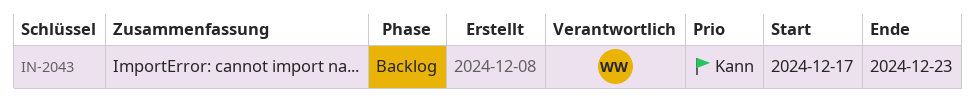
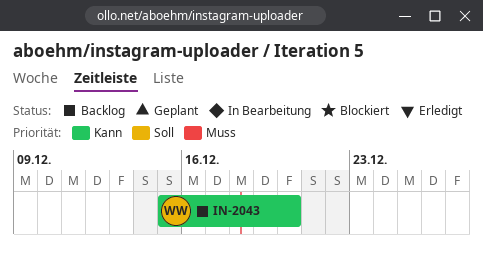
IN-2043, start: Dec 17 -> Dec 15
IN-2043, due: Dec 23 -> Dec 20

